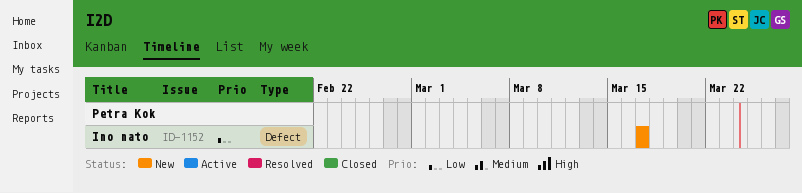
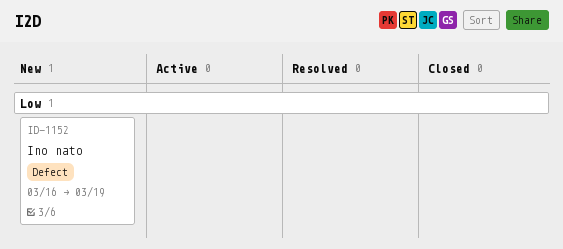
ID-1152, start: Mar 17 -> Mar 16
ID-1152, due: Mar 17 -> Mar 19

